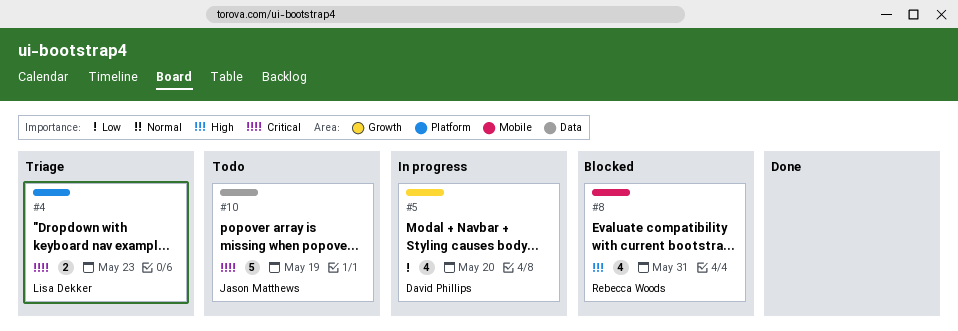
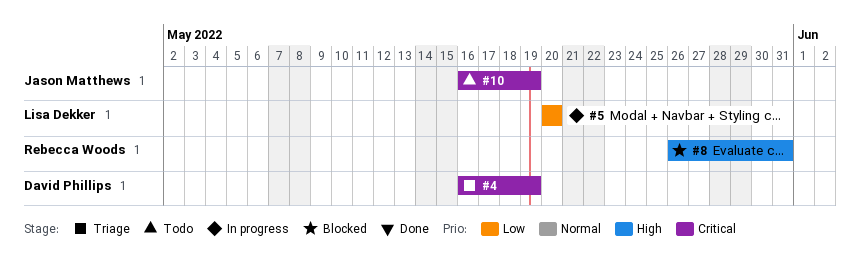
#4, owner: Lisa Dekker -> David Phillips
#4, due: May 23 -> May 19
#5, owner: David Phillips -> Lisa Dekker

